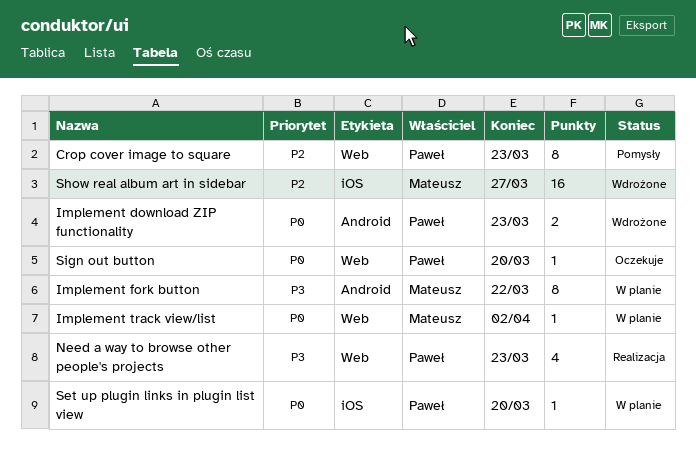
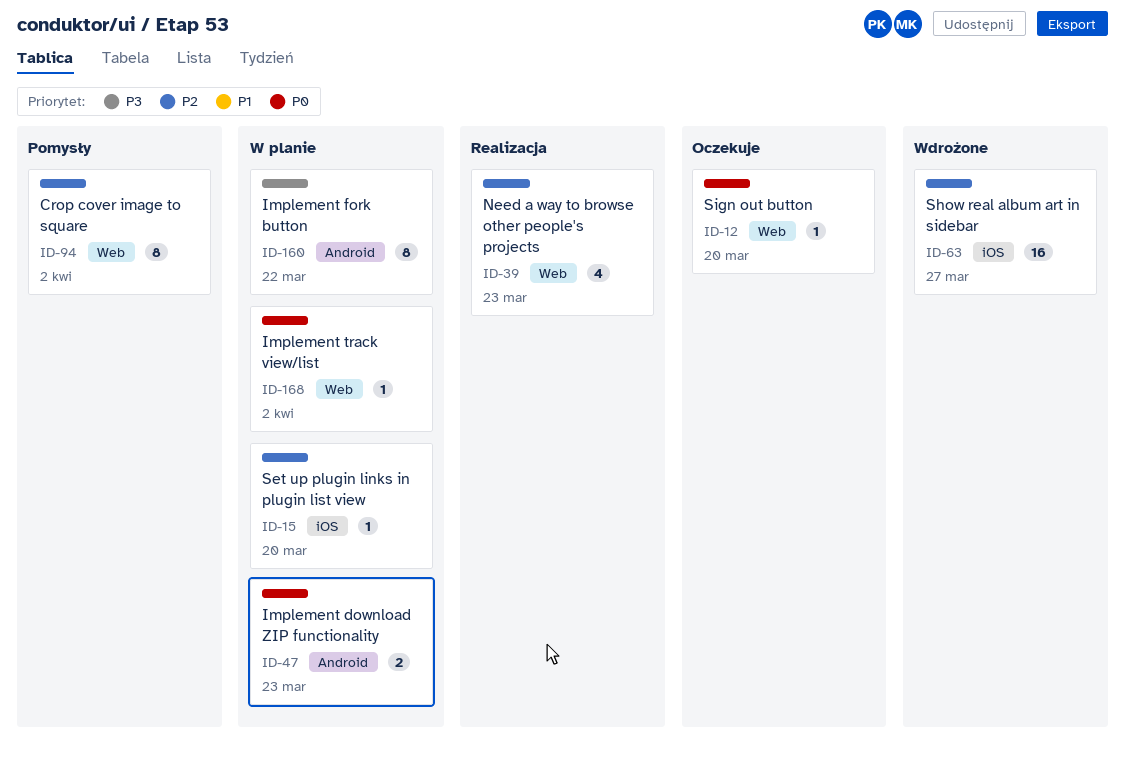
Crop cover image to square, due: Mar 23 -> Apr 2
Implement download ZIP functionality, status: Wdrożone -> W planie
Need a way to browse other people's projects, priority: P3 -> P2
Set up plugin links in plugin list view, priority: P0 -> P2

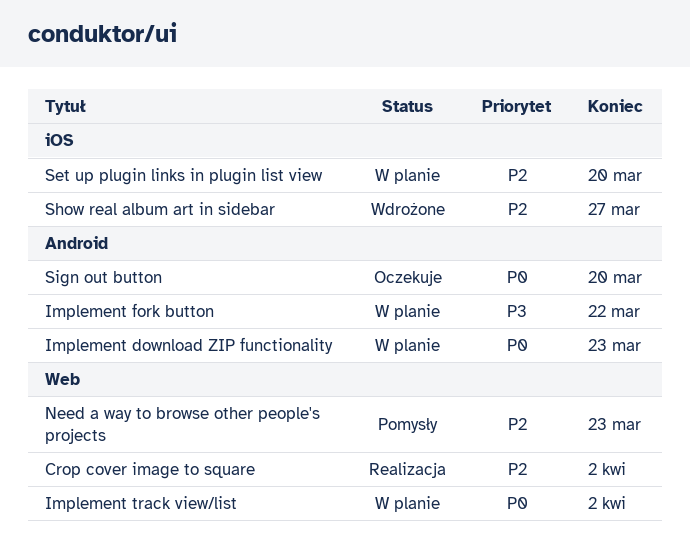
Crop cover image to square, status: Pomysły -> Realizacja
Need a way to browse other people's projects, status: Realizacja -> Pomysły
Sign out button, label: Web -> Android

